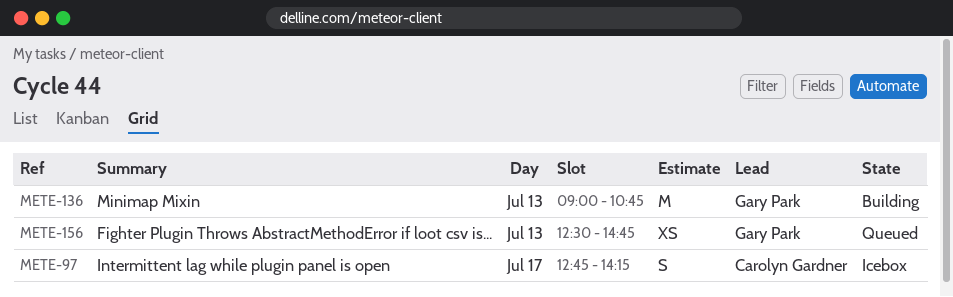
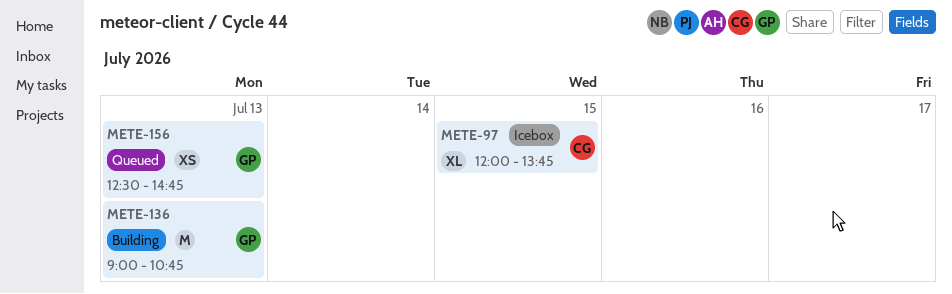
METE-97, estimate: S -> XL
METE-97, day: Jul 17 -> Jul 15
METE-97, begins: 12:45 -> 12:00
METE-97, ends: 14:15 -> 13:45

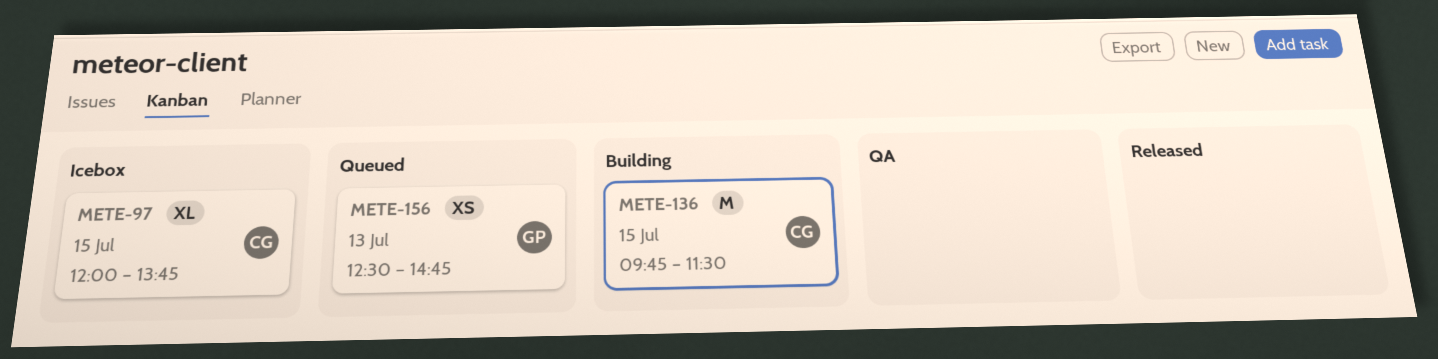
METE-136, owner: GP -> CG
METE-136, day: Jul 13 -> Jul 15
METE-136, begins: 09:00 -> 09:45
METE-136, ends: 10:45 -> 11:30

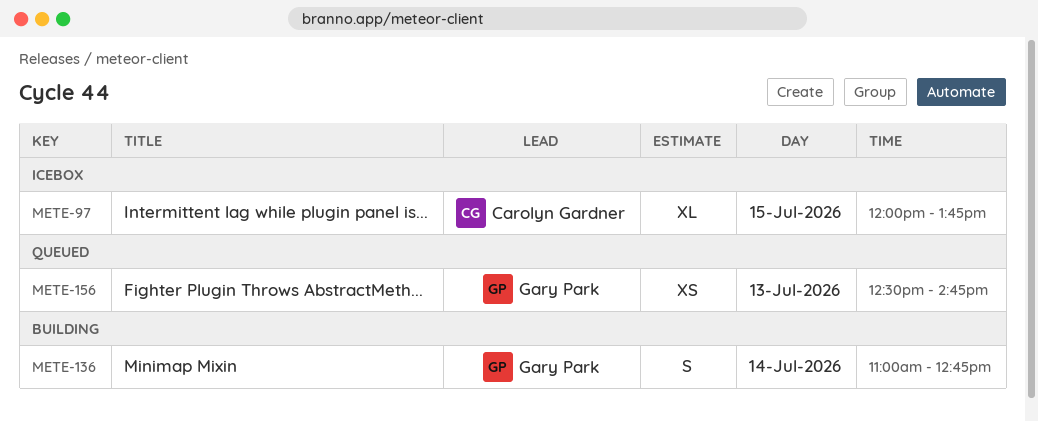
METE-136, owner: Carolyn Gardner -> Gary Park
METE-136, estimate: M -> S
METE-136, day: Jul 15 -> Jul 14
METE-136, begins: 09:45 -> 11:00
METE-136, ends: 11:30 -> 12:45

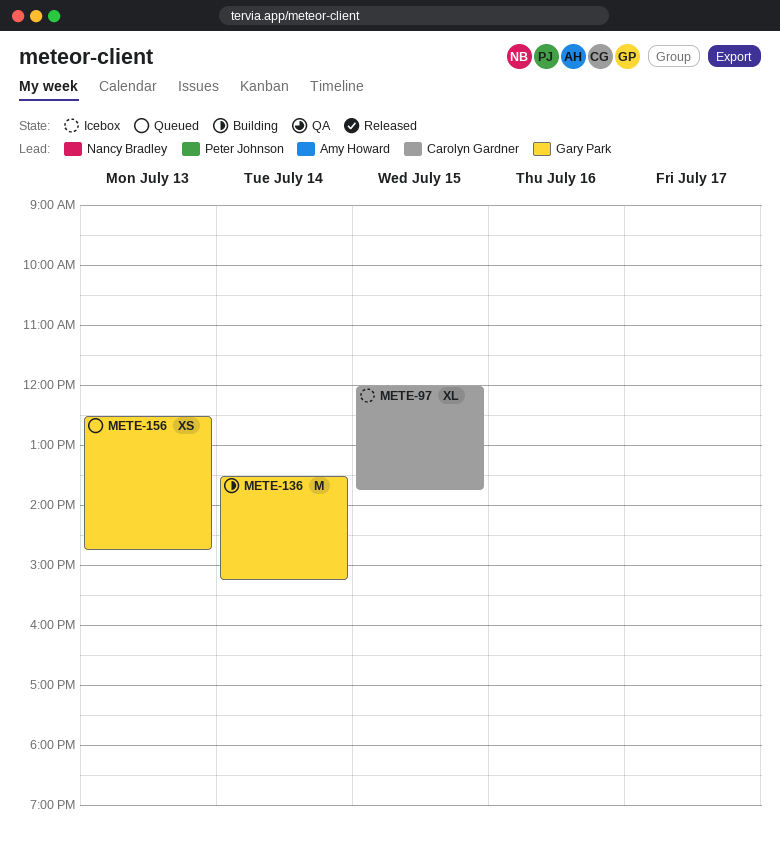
METE-136, estimate: S -> M
METE-136, begins: 11:00 -> 13:30
METE-136, ends: 12:45 -> 15:15

